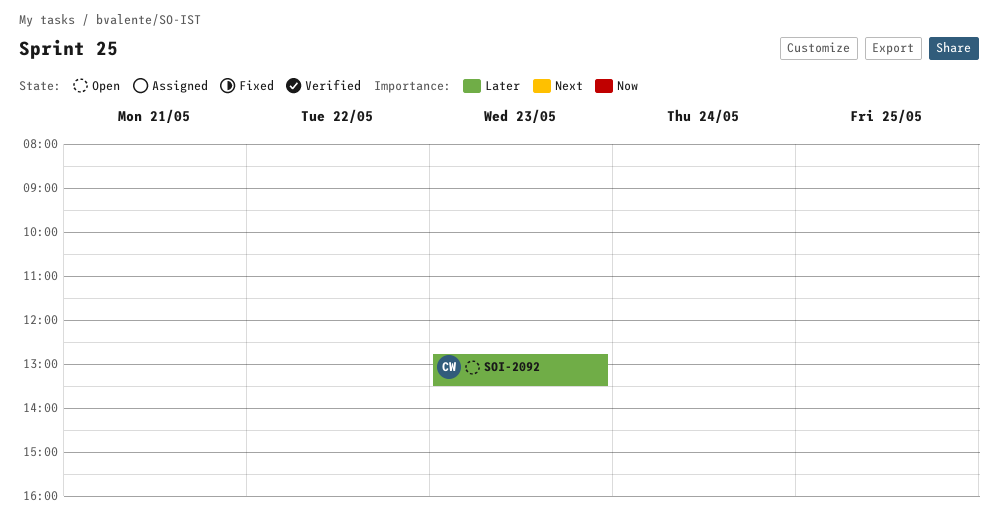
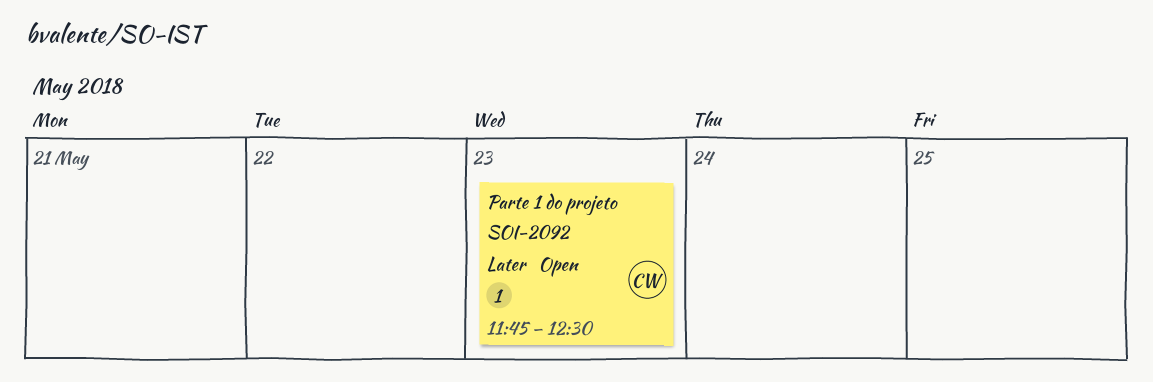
SOI-2092, begins: 12:45 -> 11:45
SOI-2092, ends: 13:30 -> 12:30

